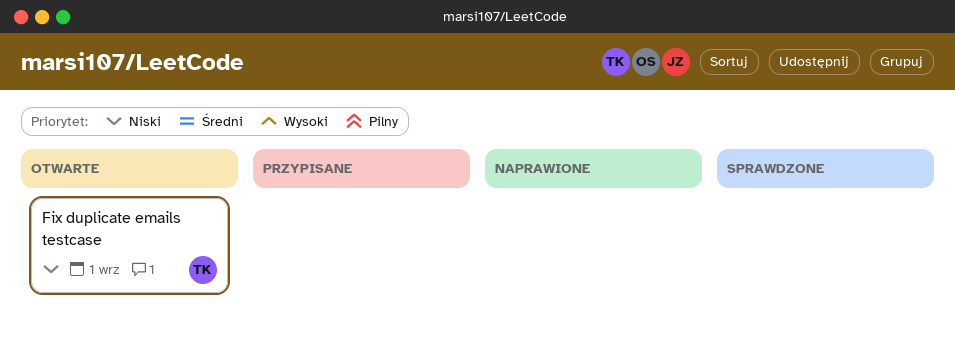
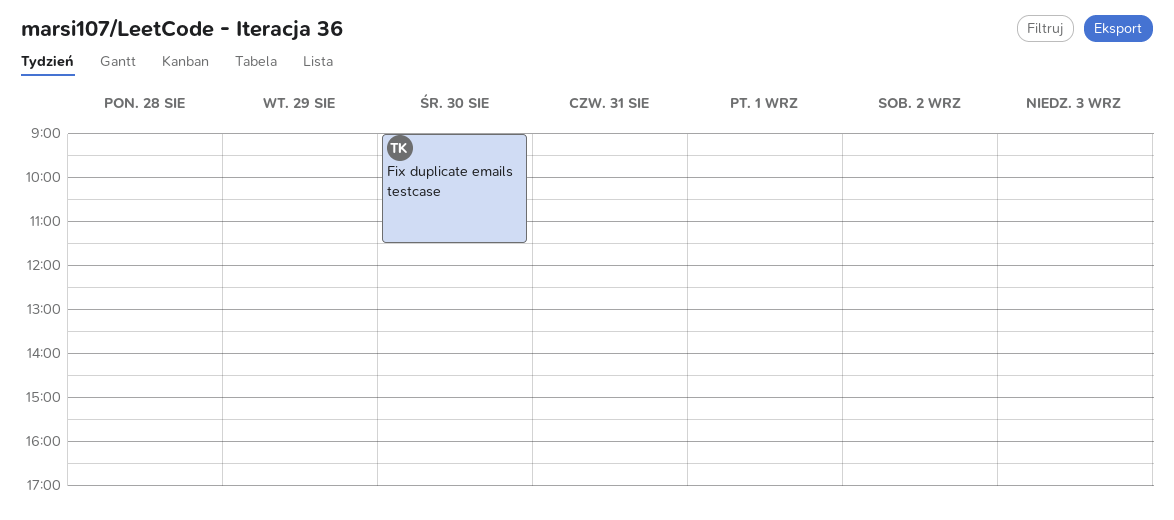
Fix duplicate emails testcase, day: Sep 1 -> Aug 30

